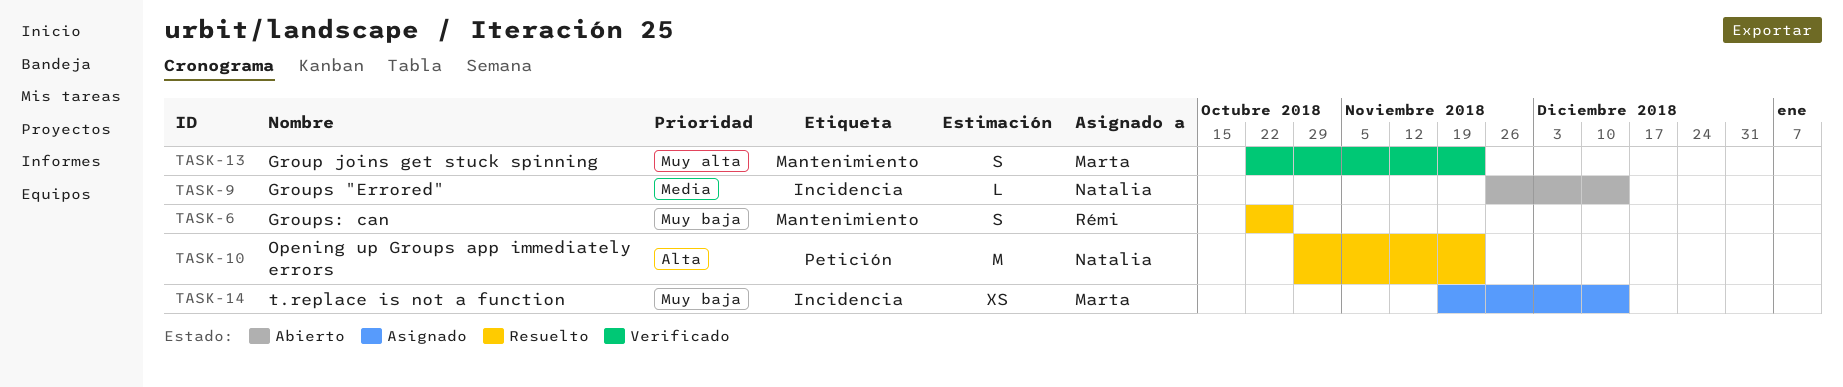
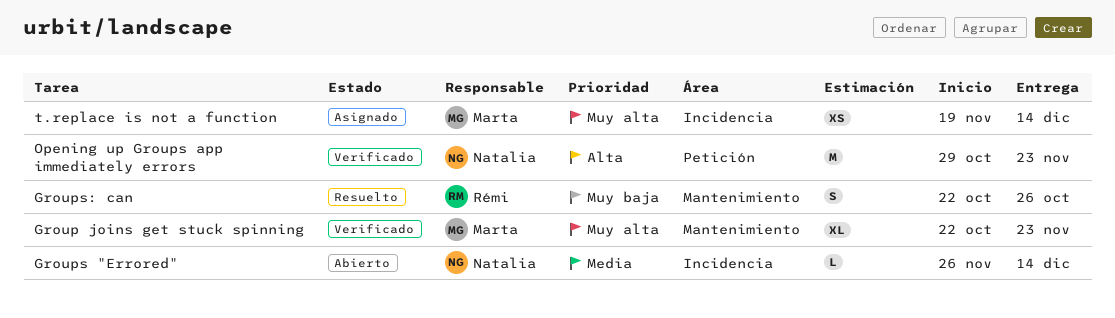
Group joins get stuck spinning, estimate: S -> XL
Opening up Groups app immediately errors, status: Resuelto -> Verificado
t.replace is not a function, priority: Muy baja -> Muy alta

